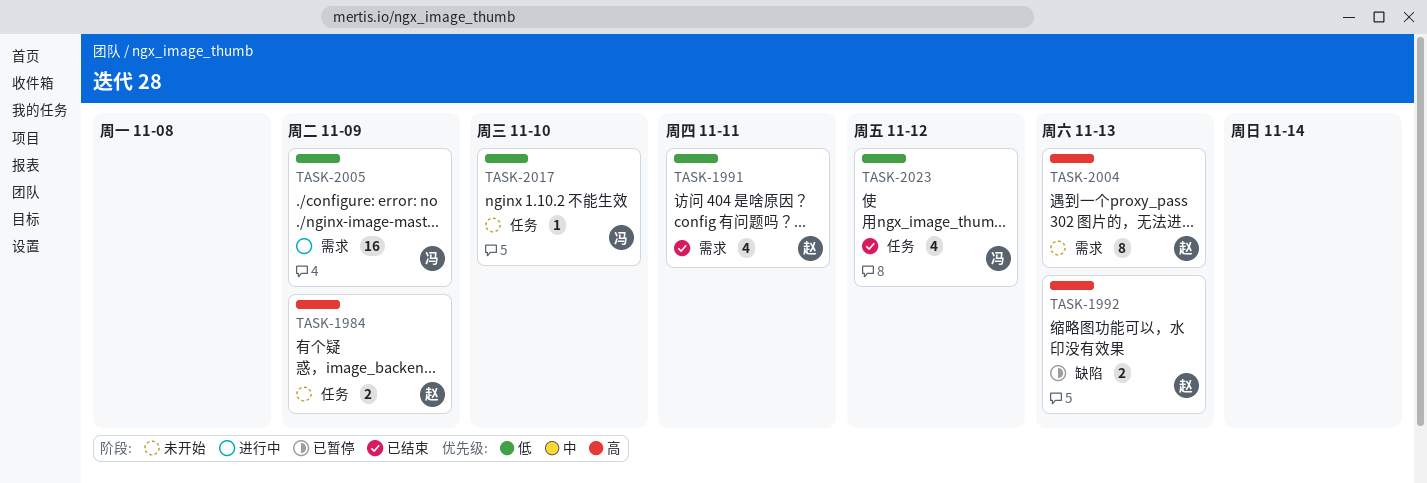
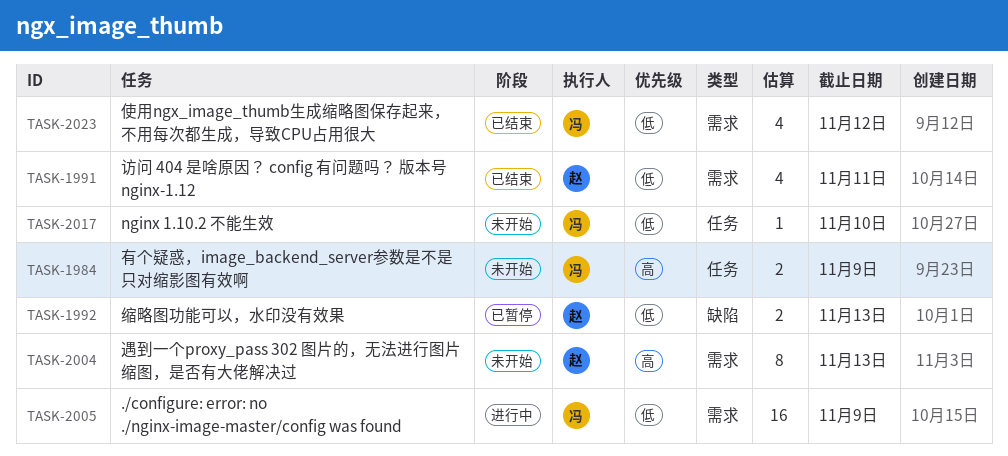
TASK-1984, owner: 赵 -> 冯
TASK-1992, priority: 高 -> 低
TASK-2023, label: 任务 -> 需求

